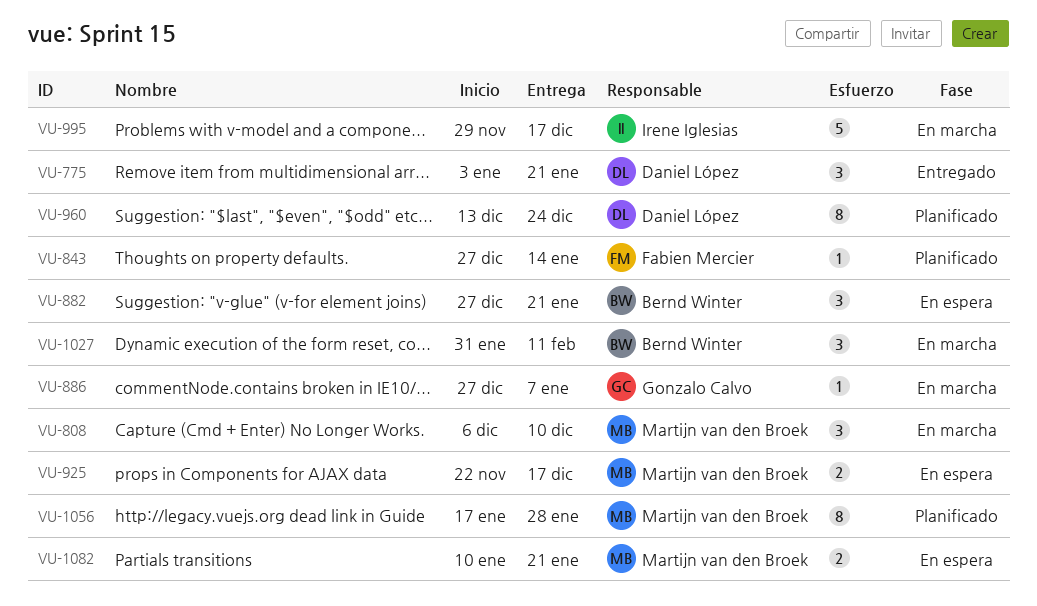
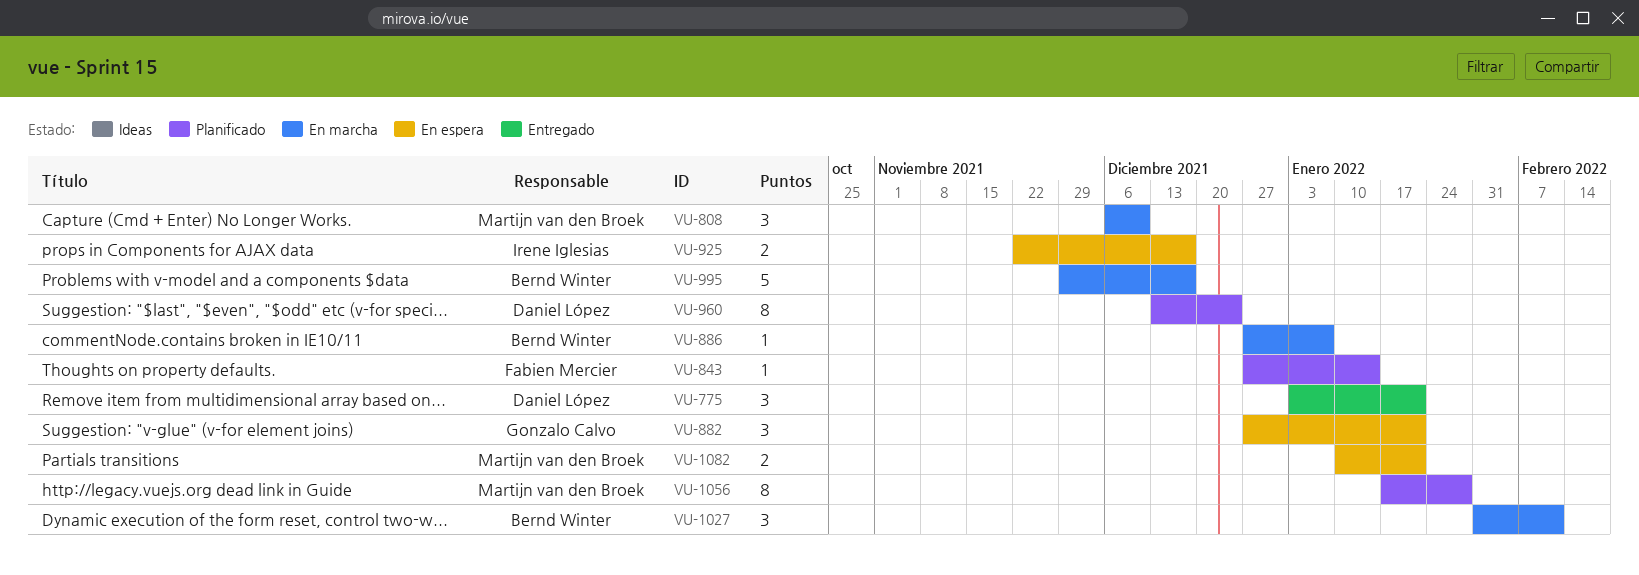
VU-882, owner: Bernd Winter -> Gonzalo Calvo
VU-886, owner: Gonzalo Calvo -> Bernd Winter
VU-925, owner: Martijn van den Broek -> Irene Iglesias
VU-995, owner: Irene Iglesias -> Bernd Winter

